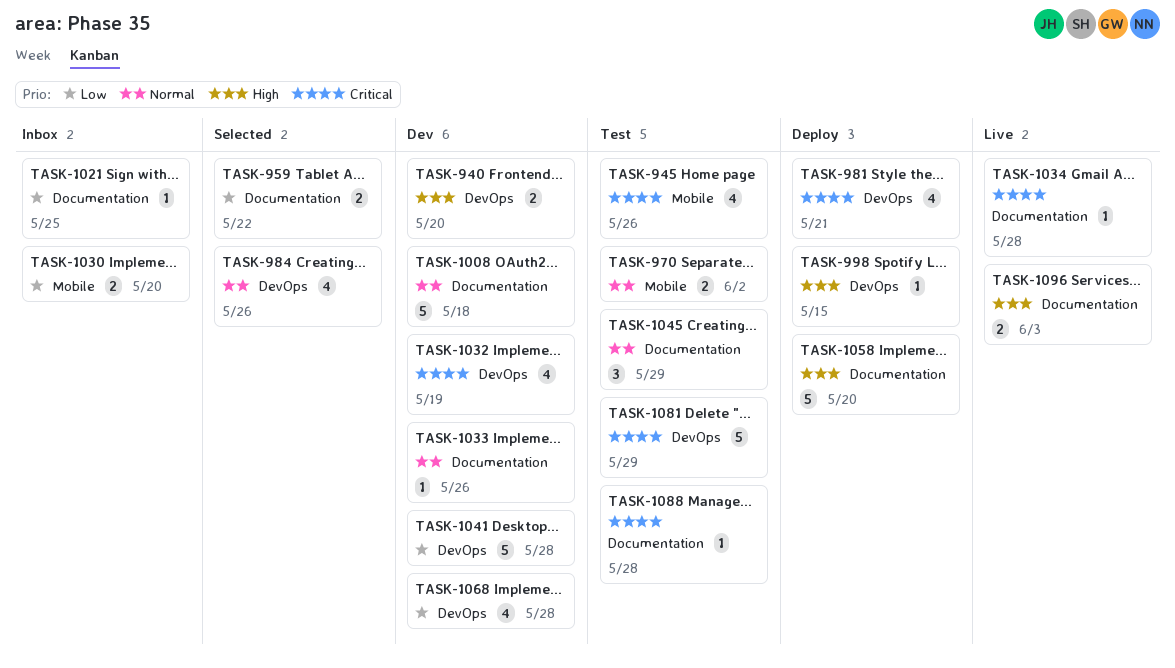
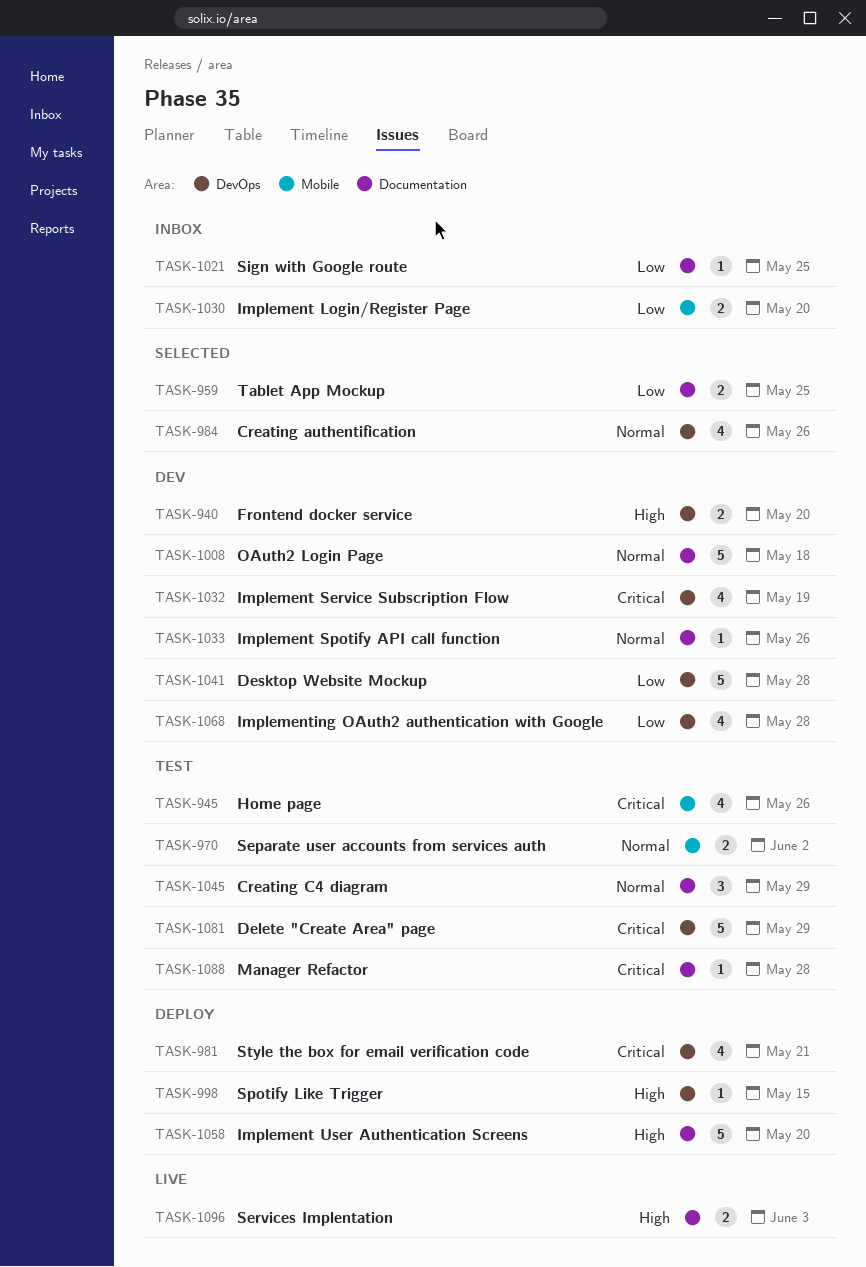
TASK-959, due: May 22 -> May 25
TASK-1034: present -> none

